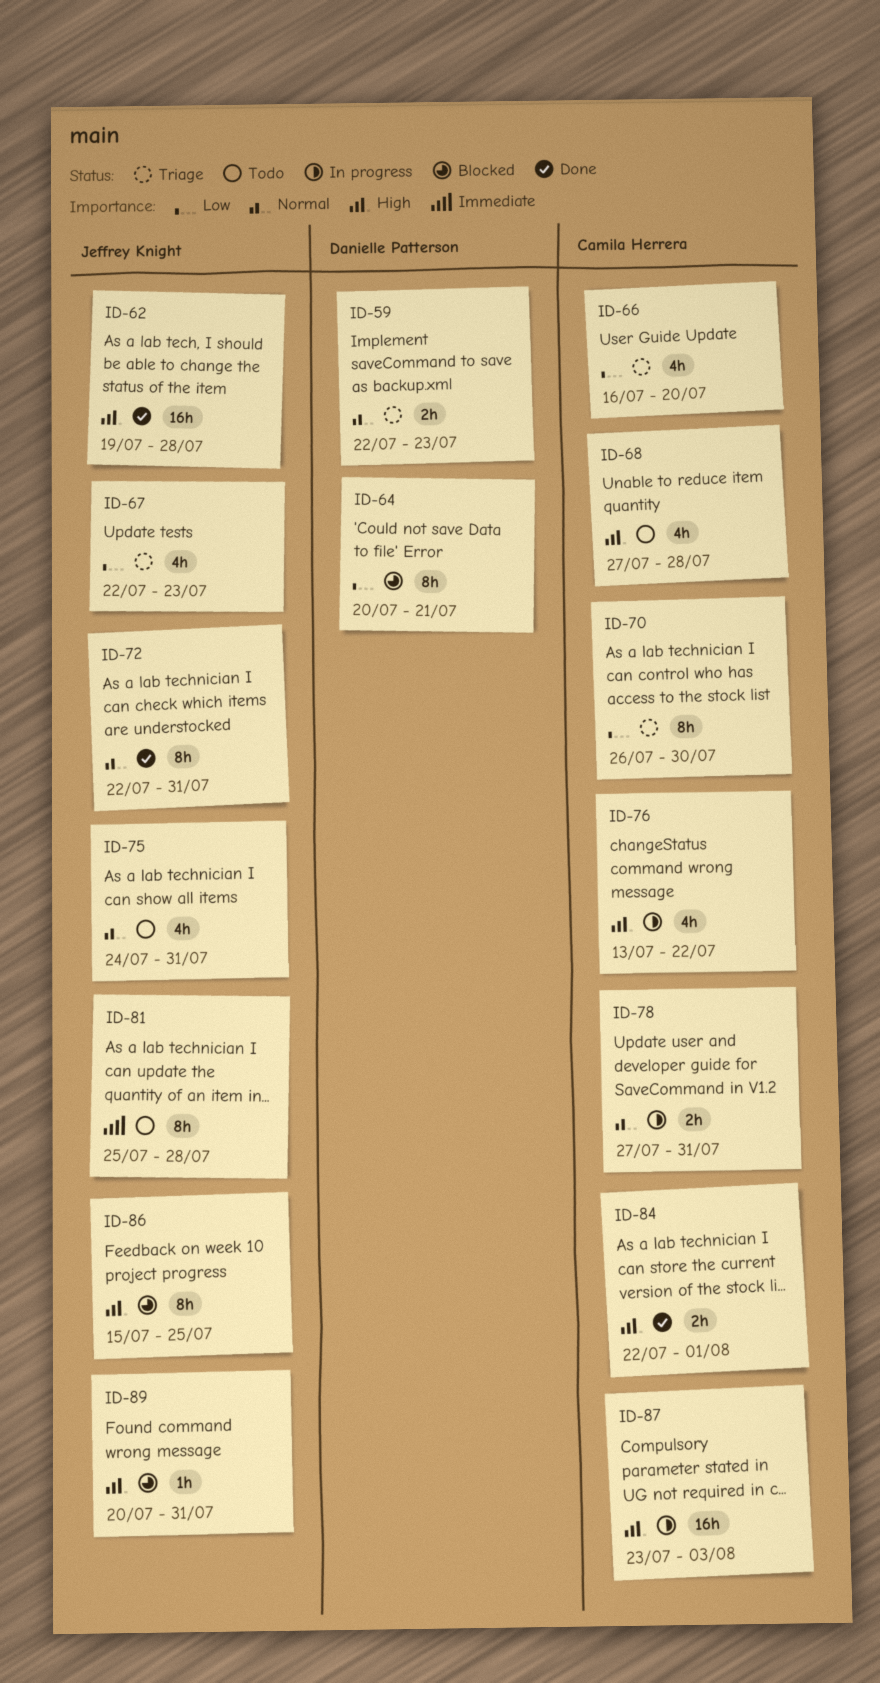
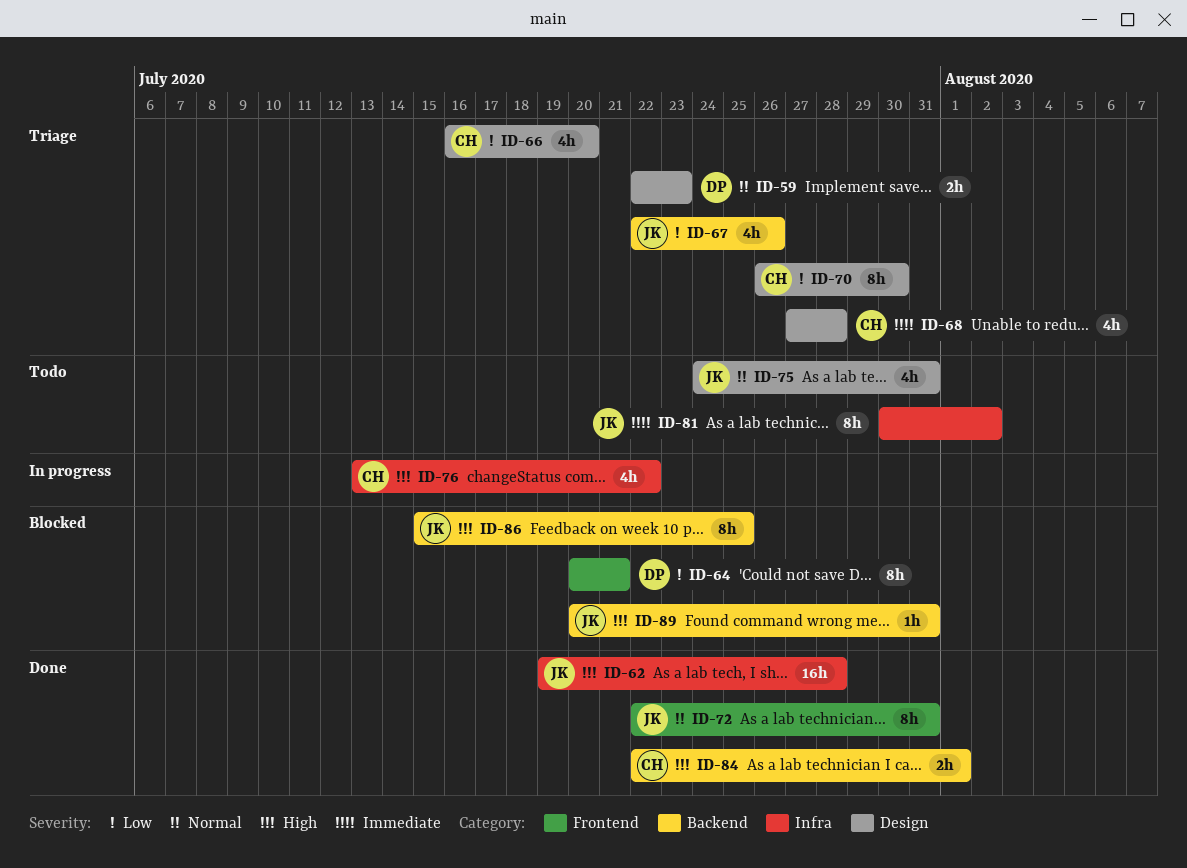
ID-67, due: Jul 23 -> Jul 26
ID-68, status: Todo -> Triage
ID-68, priority: High -> Immediate
ID-78: present -> none
ID-81, start: Jul 25 -> Jul 30
ID-81, due: Jul 28 -> Aug 2
ID-87: present -> none

